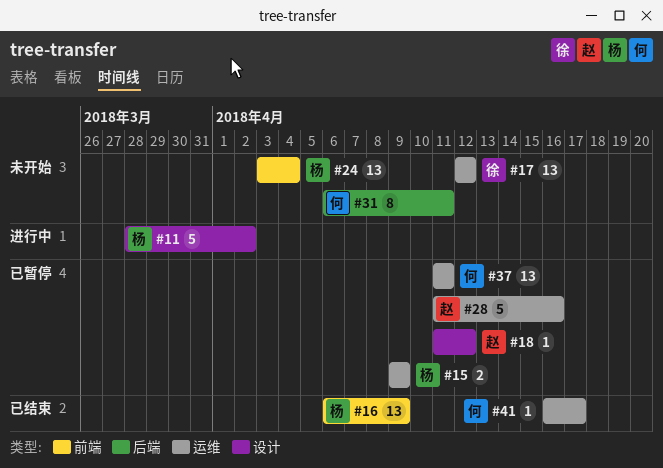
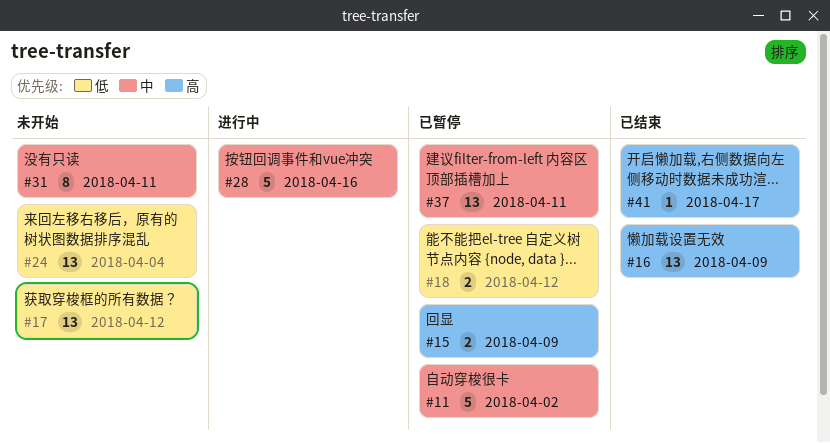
#11, status: 进行中 -> 已暂停
#18, estimate: 1 -> 2
#28, status: 已暂停 -> 进行中

